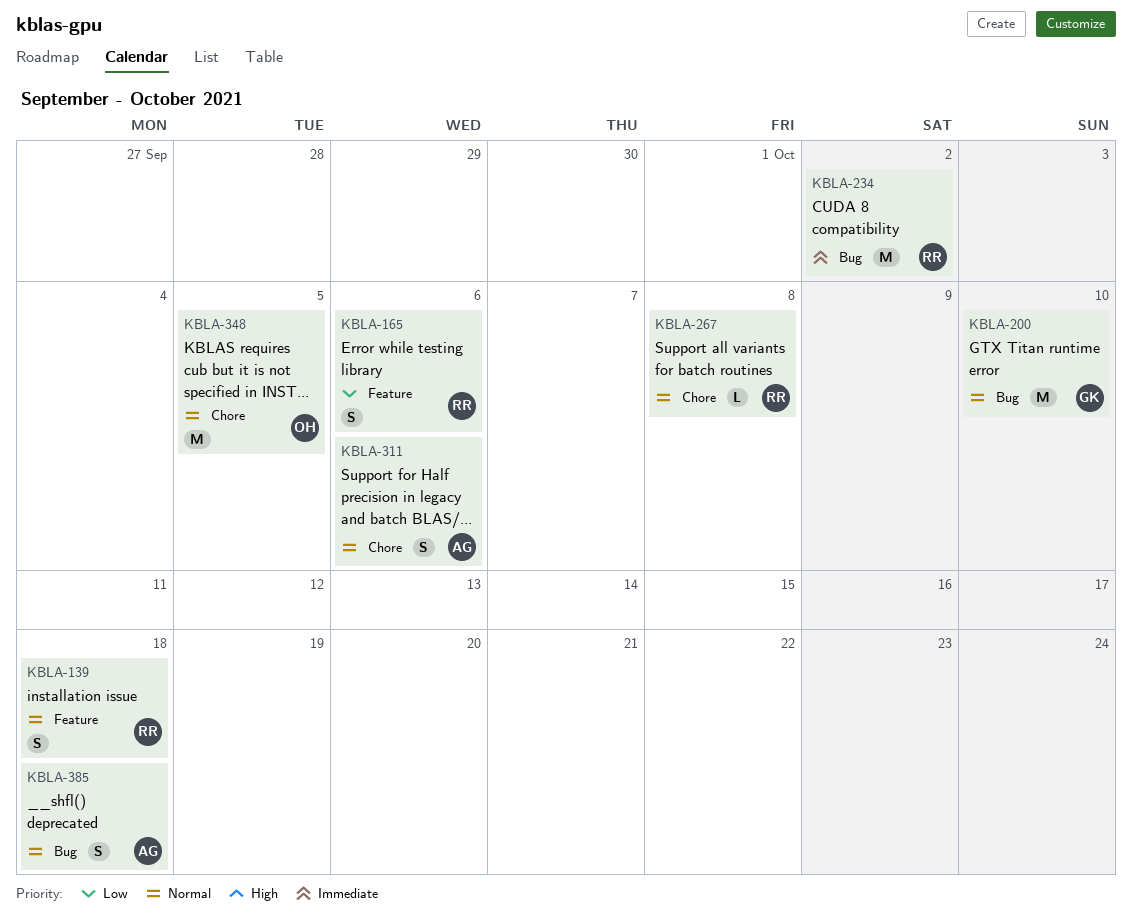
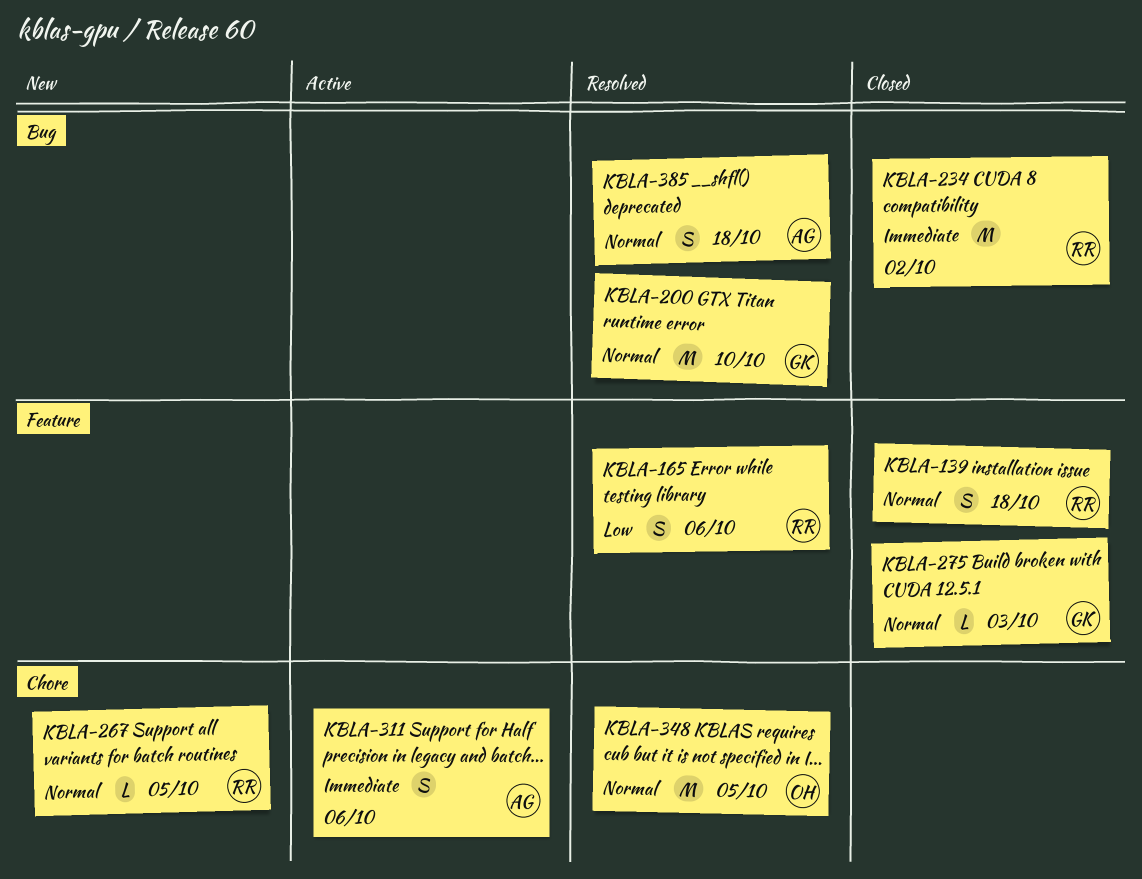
KBLA-267, due: Oct 8 -> Oct 5
KBLA-275: none -> present
KBLA-311, priority: Normal -> Immediate

